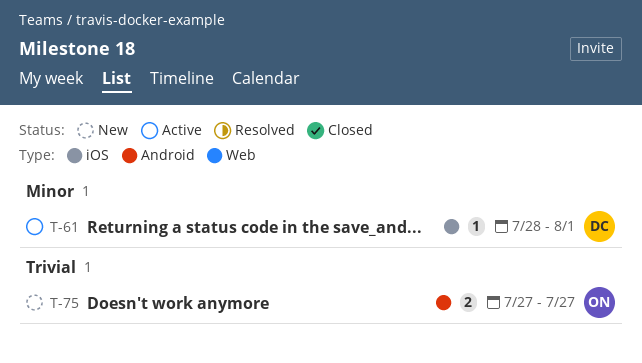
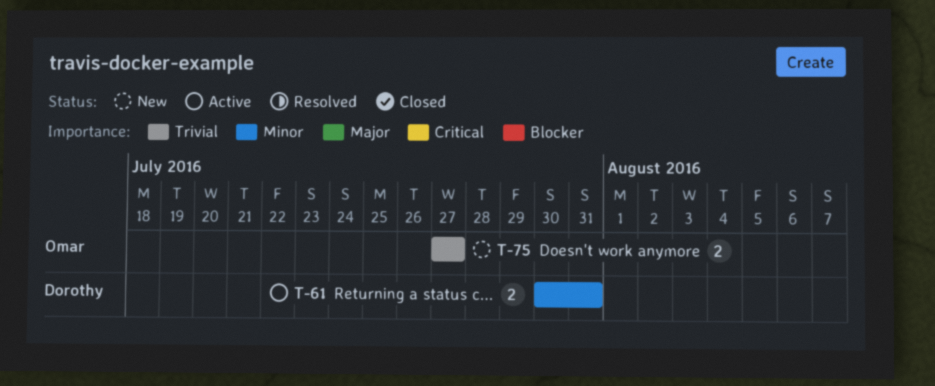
T-61, estimate: 1 -> 2
T-61, start: Jul 28 -> Jul 30
T-61, due: Aug 1 -> Jul 31

